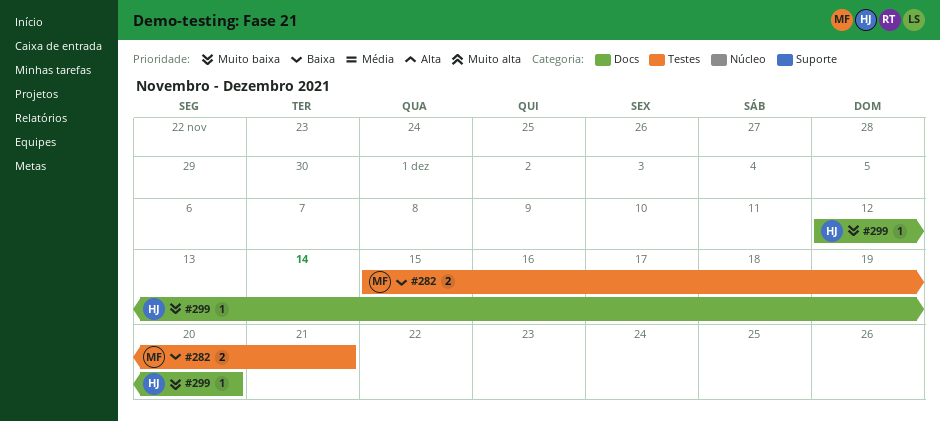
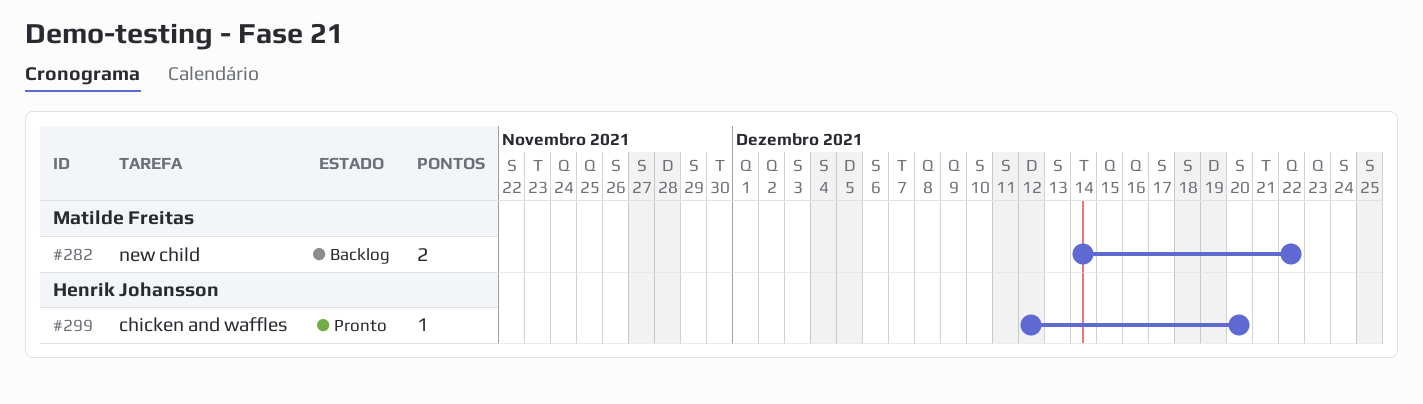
#282, start: Dec 15 -> Dec 14
#282, due: Dec 21 -> Dec 22

